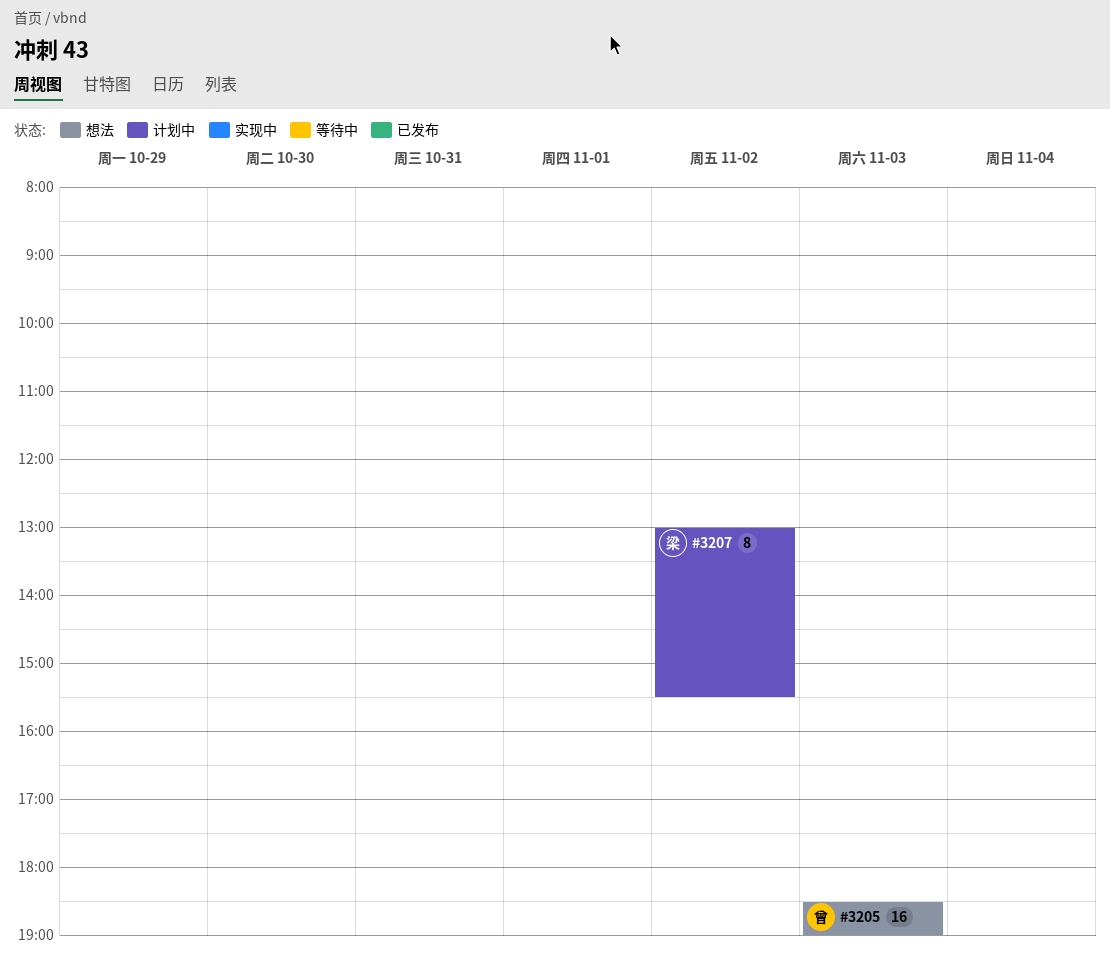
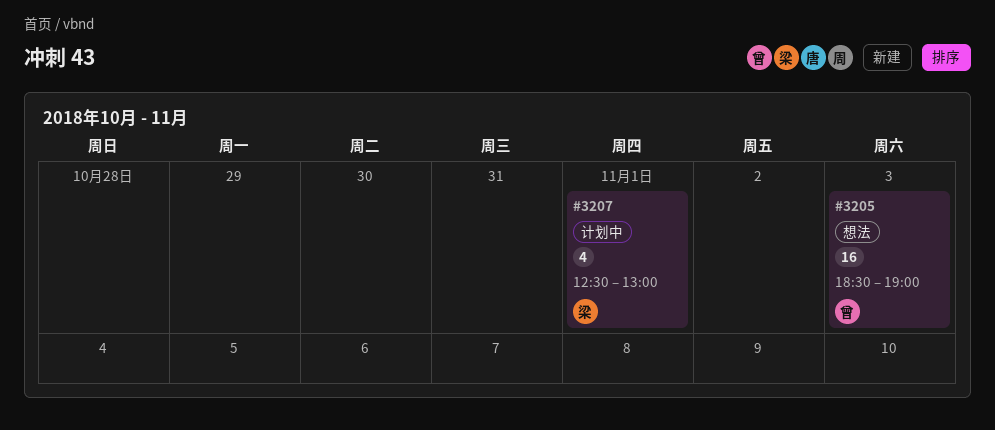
#3207, estimate: 8 -> 4
#3207, day: Nov 2 -> Nov 1
#3207, begins: 13:00 -> 12:30
#3207, ends: 15:30 -> 13:00

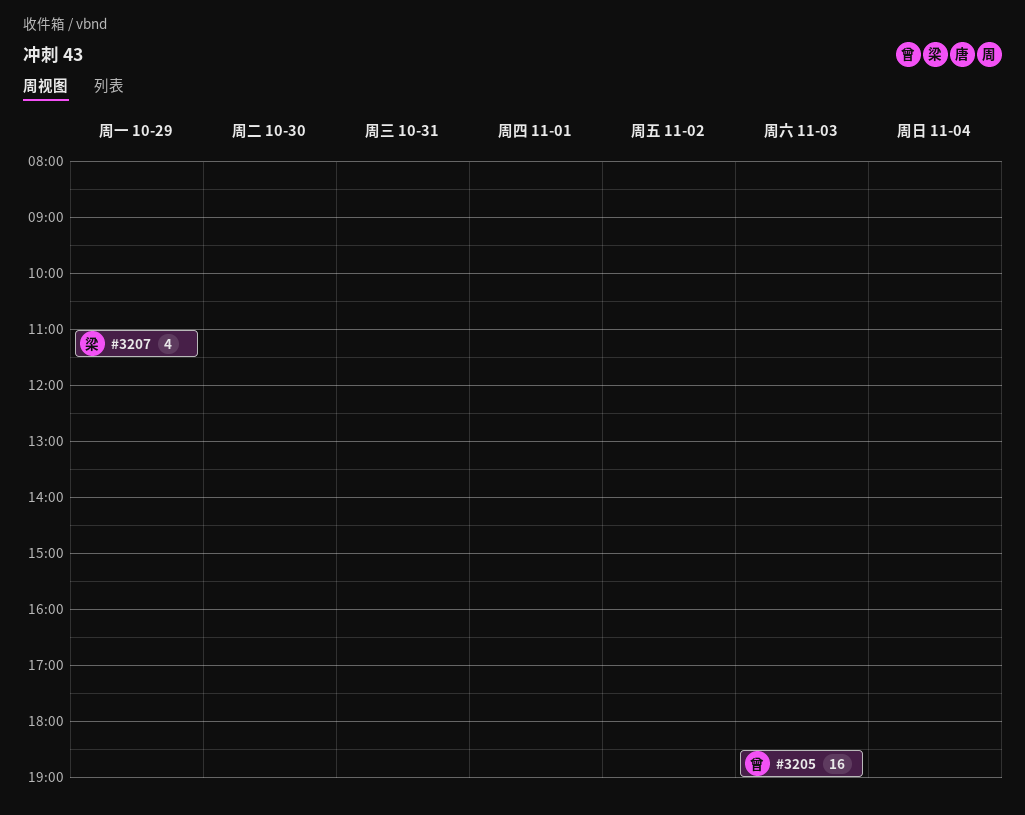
#3207, day: Nov 1 -> Oct 29
#3207, begins: 12:30 -> 11:00
#3207, ends: 13:00 -> 11:30

